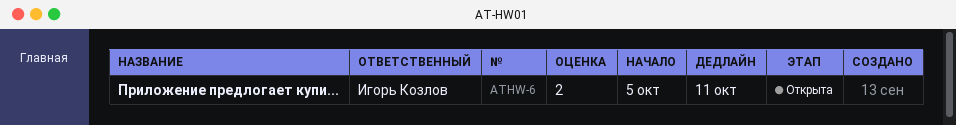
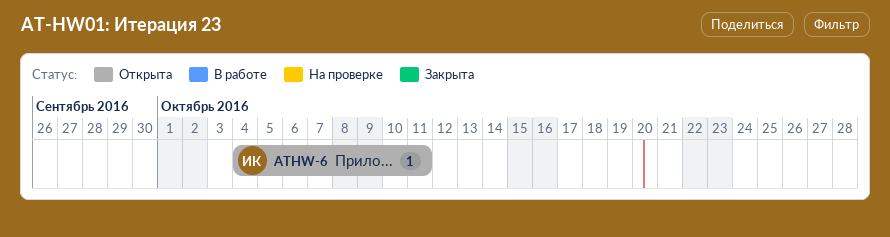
ATHW-6, estimate: 2 -> 1
ATHW-6, start: Oct 5 -> Oct 4

